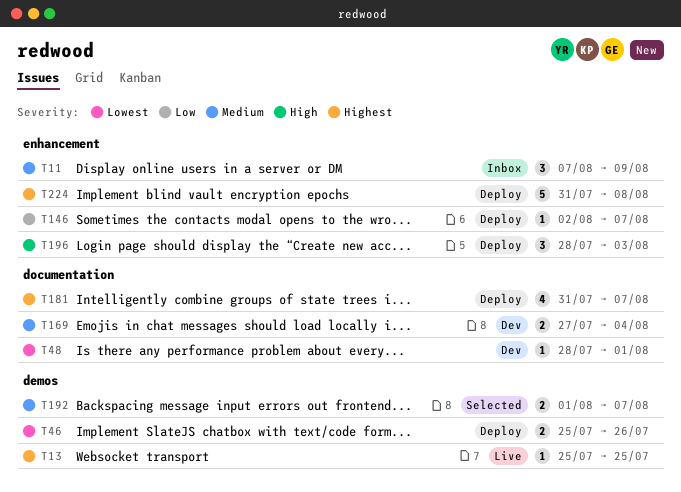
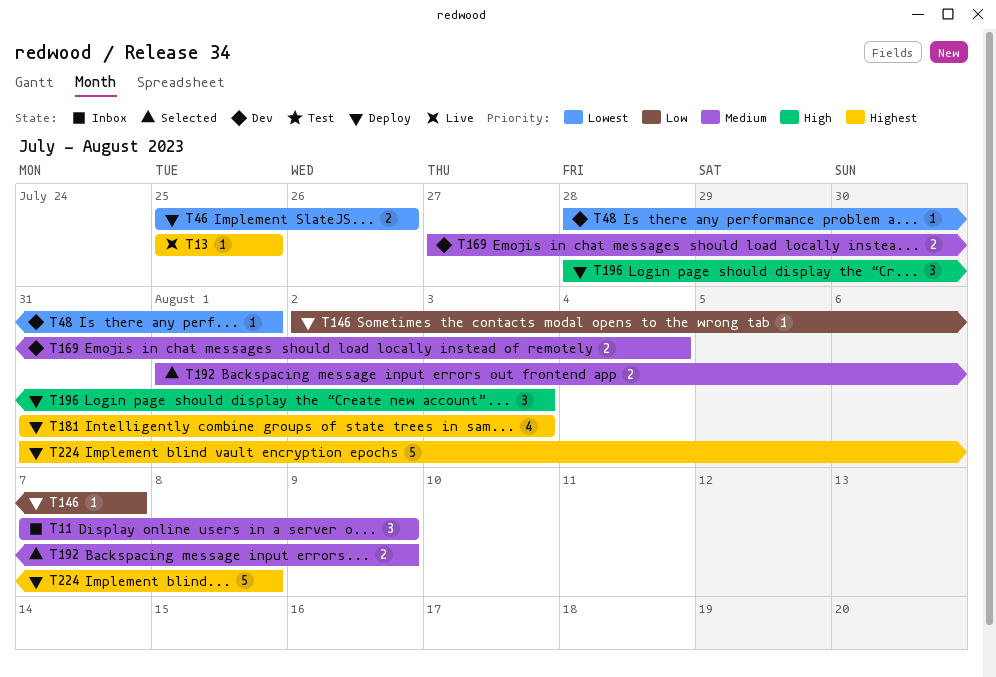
T181, due: Aug 7 -> Aug 3
T192, due: Aug 7 -> Aug 9

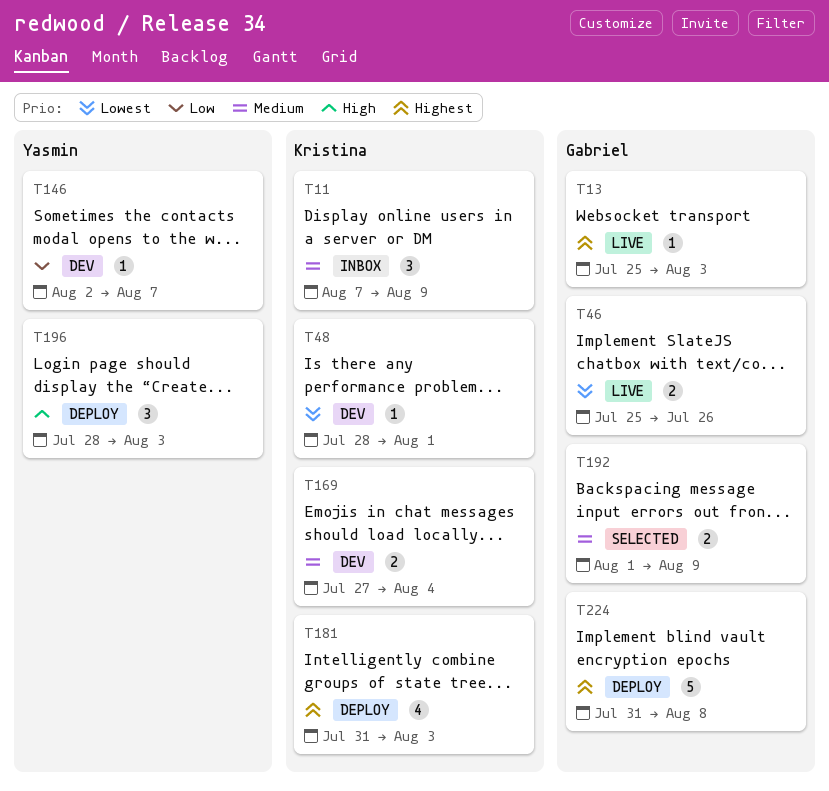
T13, due: Jul 25 -> Aug 3
T46, status: Deploy -> Live
T146, status: Deploy -> Dev

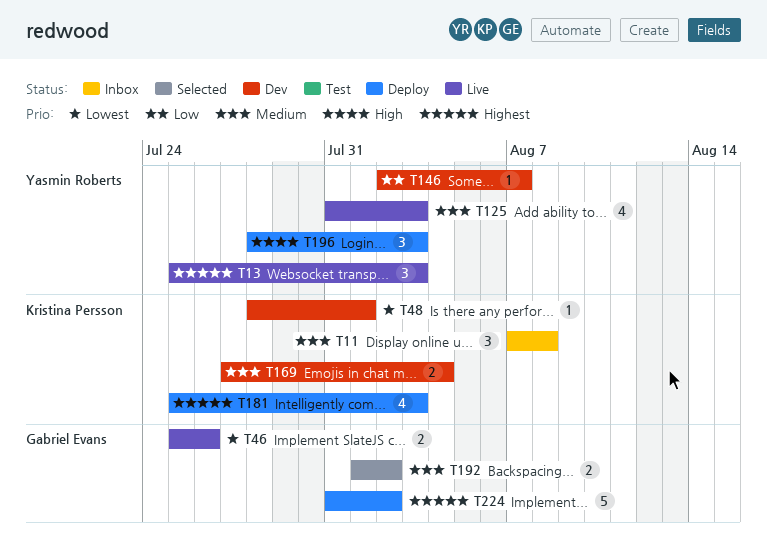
T11, due: Aug 9 -> Aug 8
T13, owner: Gabriel Evans -> Yasmin Roberts
T13, estimate: 1 -> 3
T125: none -> present
T181, start: Jul 31 -> Jul 25
T192, due: Aug 9 -> Aug 2
T224, due: Aug 8 -> Aug 2

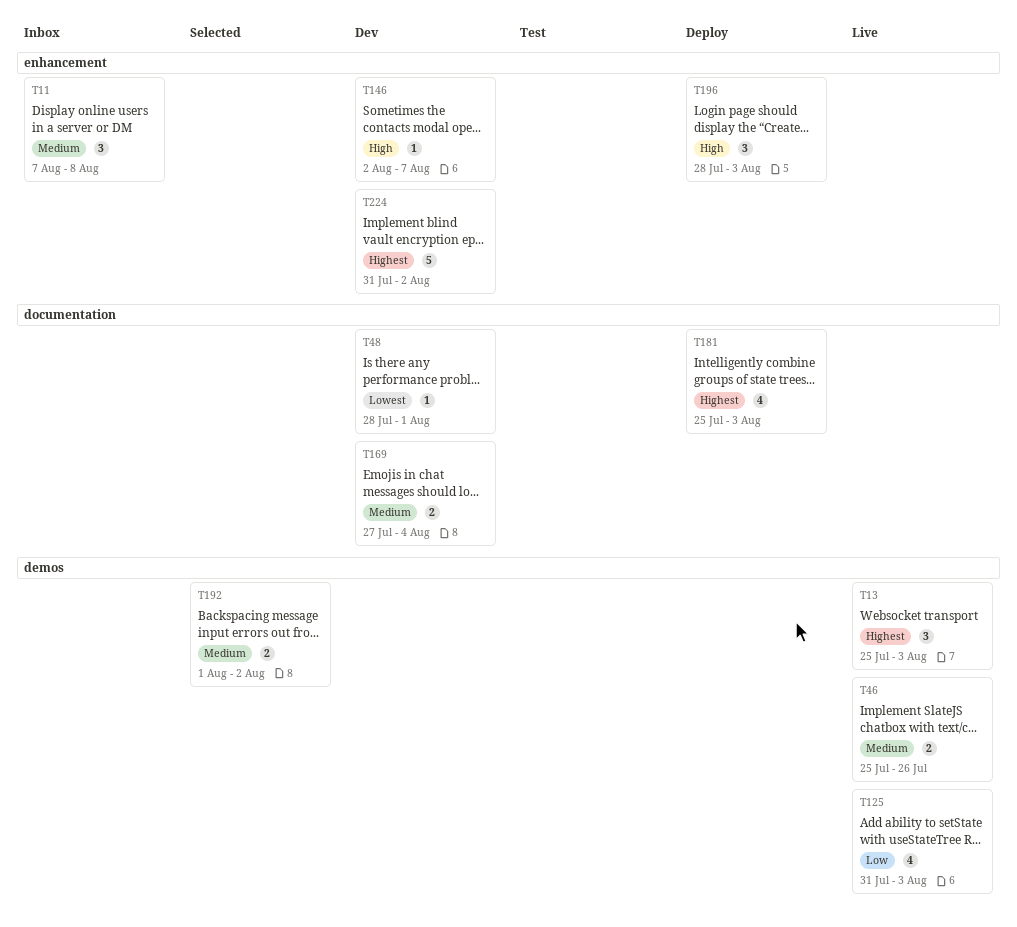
T46, priority: Lowest -> Medium
T125, priority: Medium -> Low
T146, priority: Low -> High
T224, status: Deploy -> Dev

